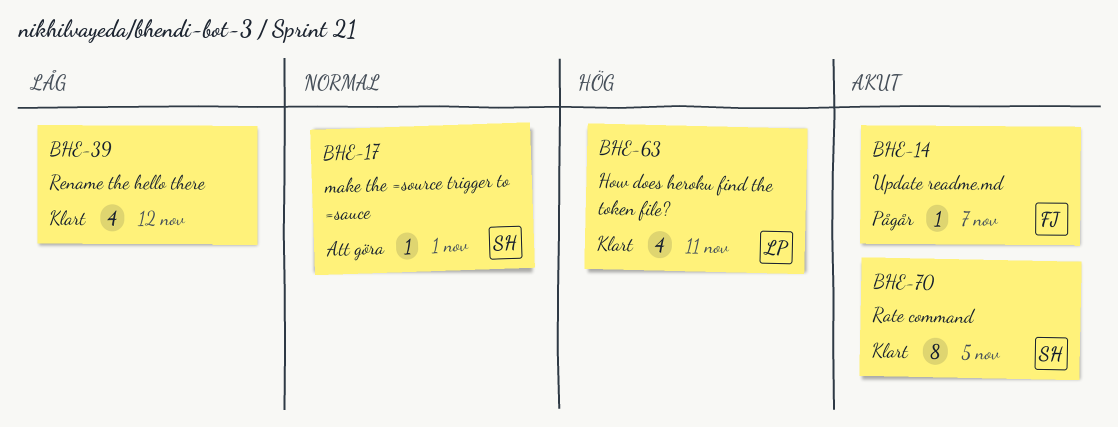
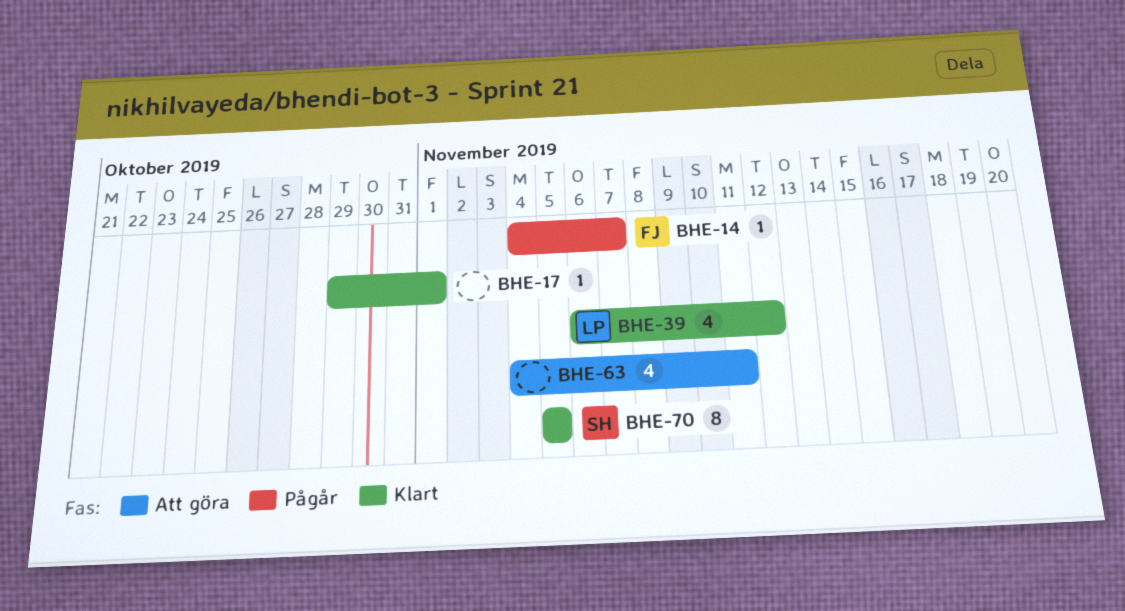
BHE-17, status: Att göra -> Klart
BHE-17, owner: SH -> none
BHE-39, owner: none -> LP
BHE-63, status: Klart -> Att göra
BHE-63, owner: LP -> none

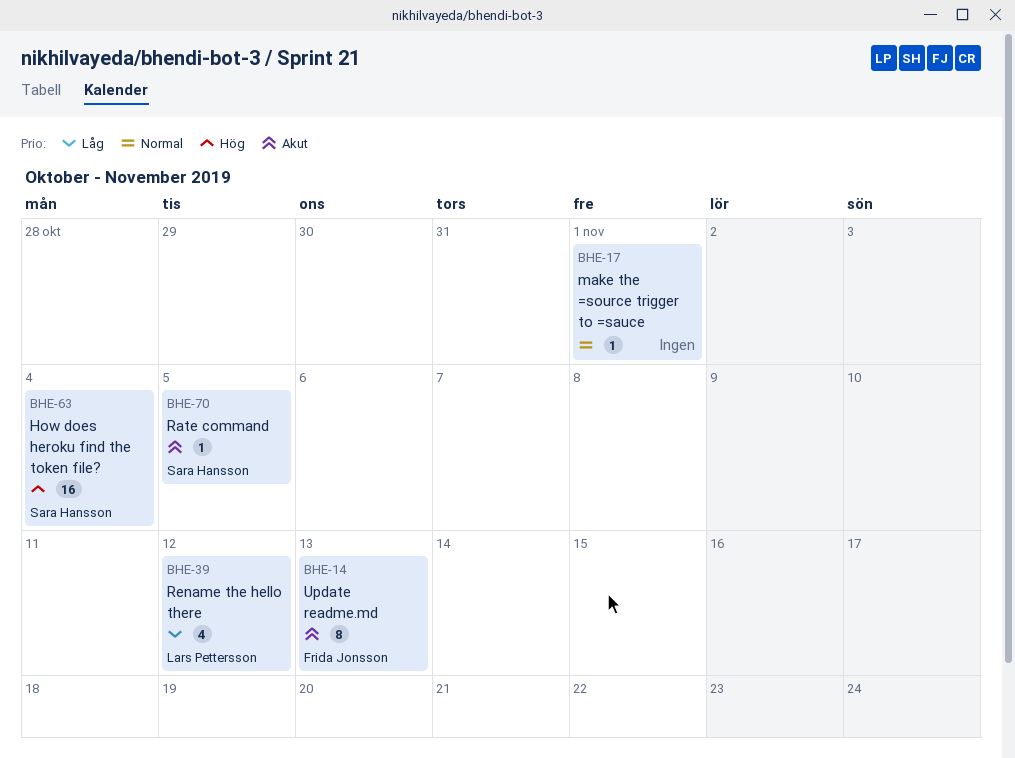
BHE-14, estimate: 1 -> 8
BHE-14, due: Nov 7 -> Nov 13
BHE-63, owner: none -> Sara Hansson
BHE-63, estimate: 4 -> 16
BHE-63, due: Nov 11 -> Nov 4
BHE-70, estimate: 8 -> 1

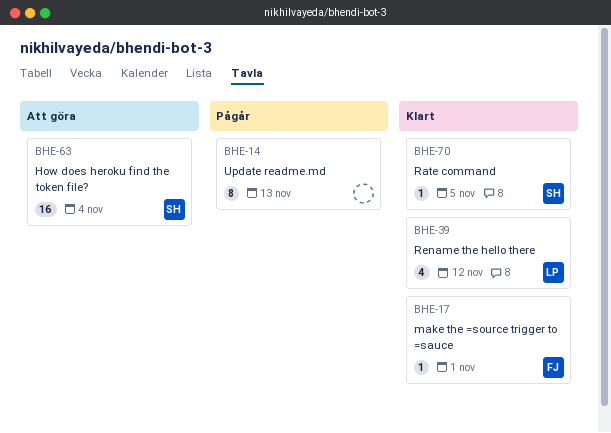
BHE-14, owner: Frida Jonsson -> none
BHE-17, owner: none -> Frida Jonsson

